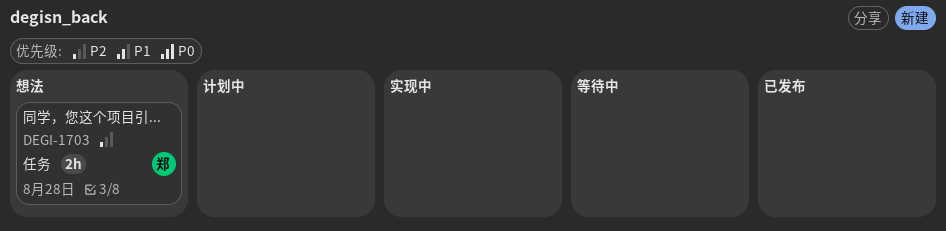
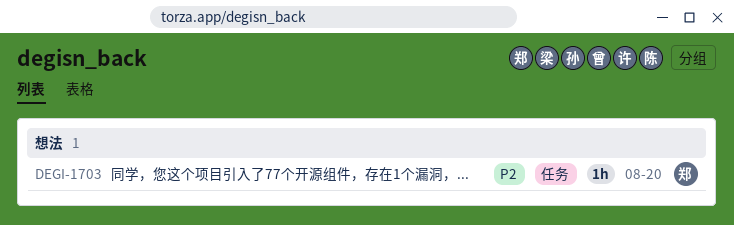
DEGI-1703, estimate: 2h -> 1h
DEGI-1703, due: Aug 28 -> Aug 20

